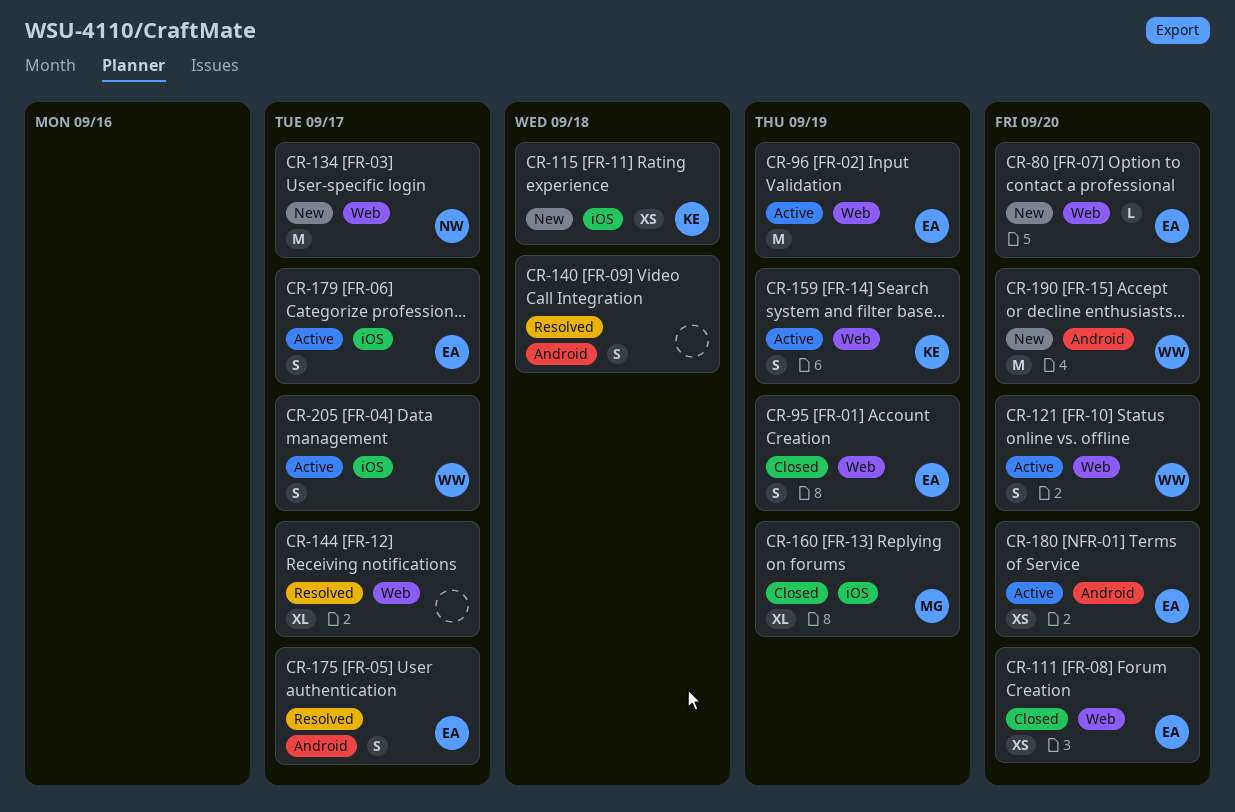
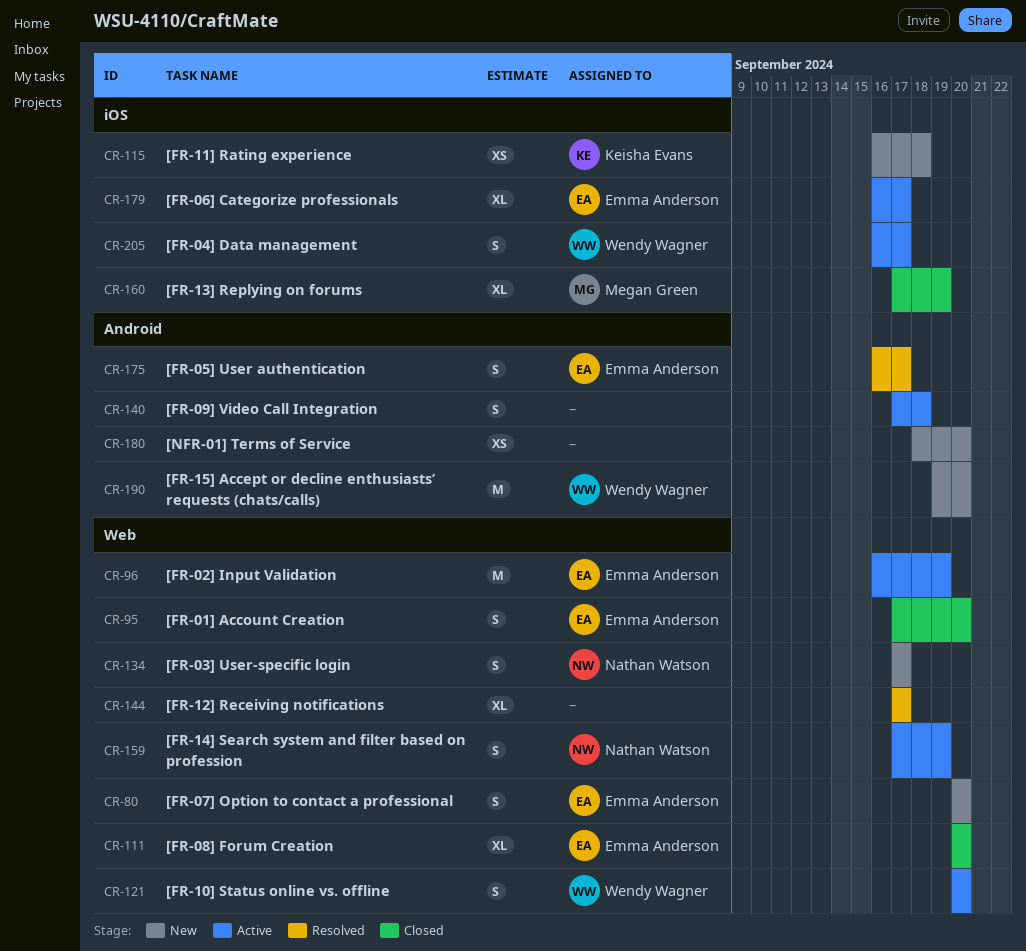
CR-80, estimate: L -> S
CR-95, due: Sep 19 -> Sep 20
CR-111, estimate: XS -> XL
CR-134, estimate: M -> S
CR-140, status: Resolved -> Active
CR-159, owner: Keisha Evans -> Nathan Watson
CR-179, estimate: S -> XL
CR-180, status: Active -> New
CR-180, owner: Emma Anderson -> none

